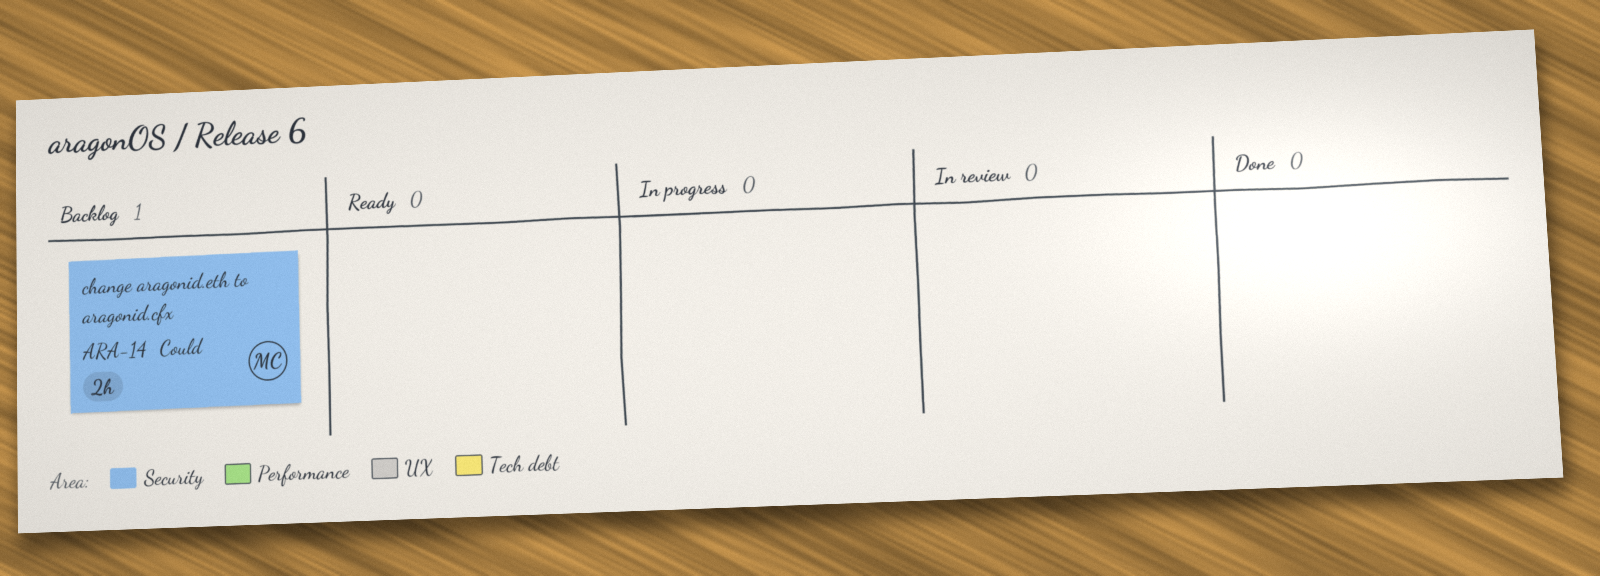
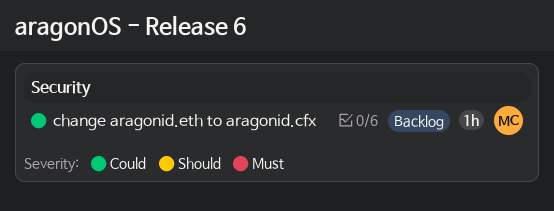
change aragonid.eth to aragonid.cfx, estimate: 2h -> 1h

